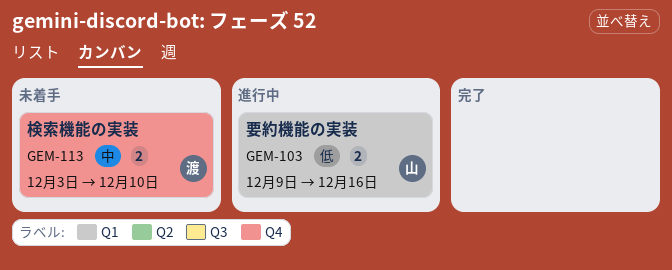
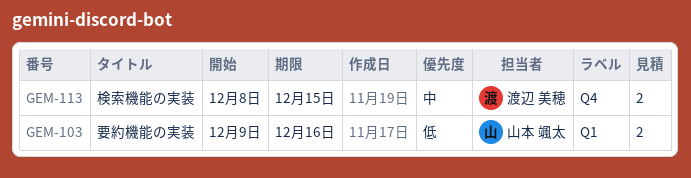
GEM-113, start: Dec 3 -> Dec 8
GEM-113, due: Dec 10 -> Dec 15

